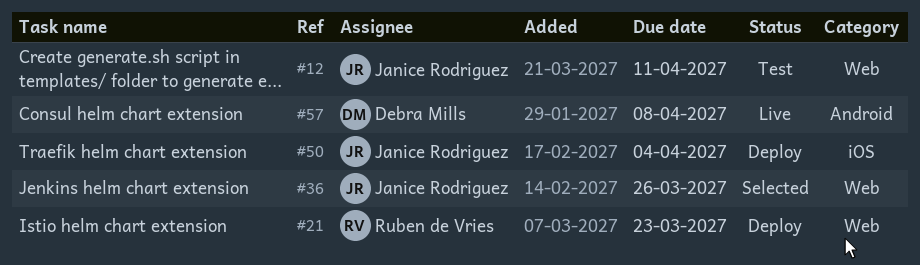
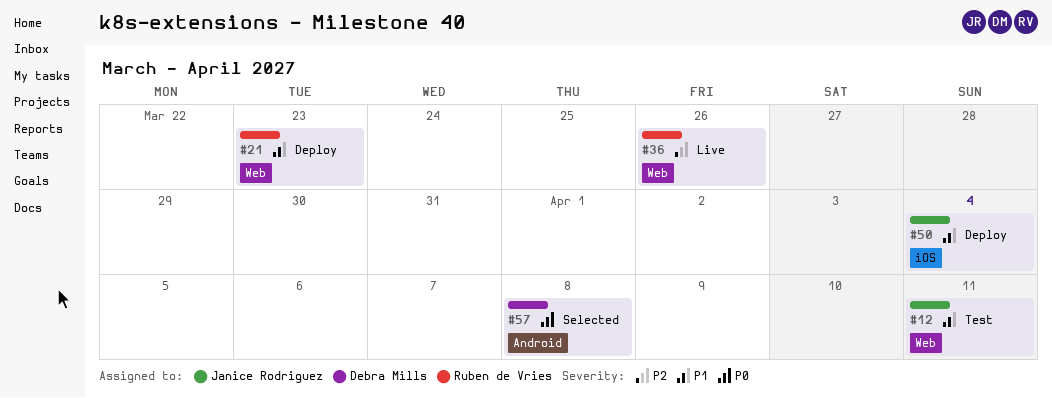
#36, status: Selected -> Live
#36, owner: Janice Rodriguez -> Ruben de Vries
#57, status: Live -> Selected

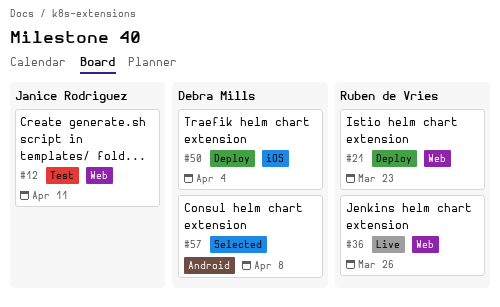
#50, owner: Janice Rodriguez -> Debra Mills

